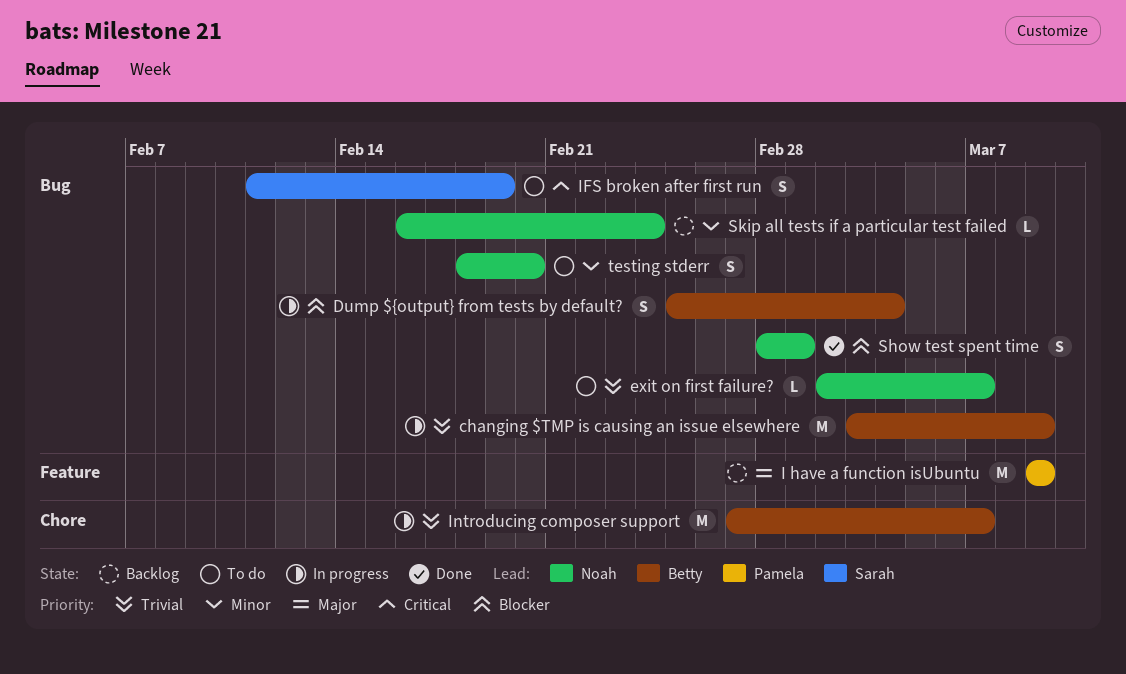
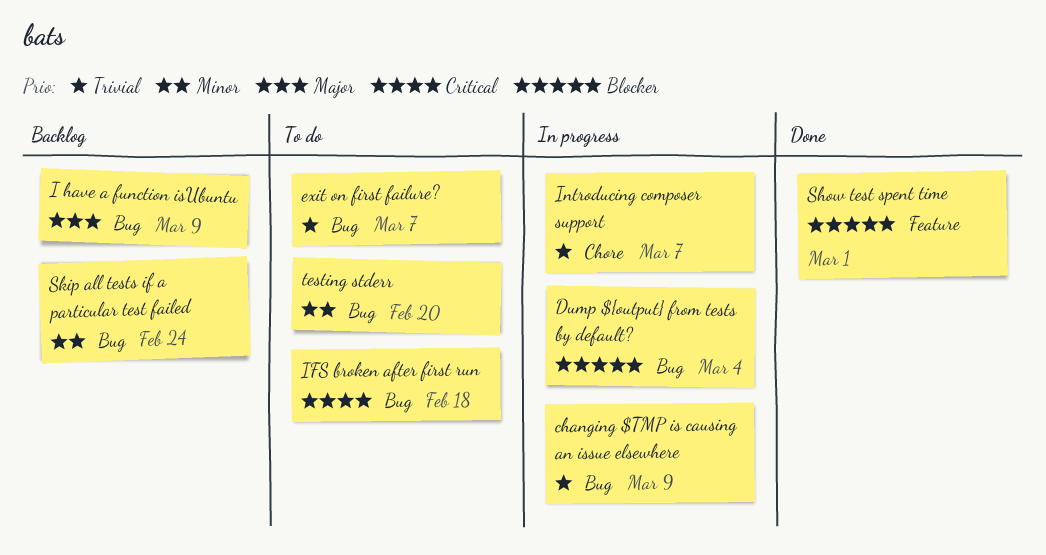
I have a function isUbuntu, label: Feature -> Bug
IFS broken after first run, due: Feb 19 -> Feb 18
Show test spent time, label: Bug -> Feature

